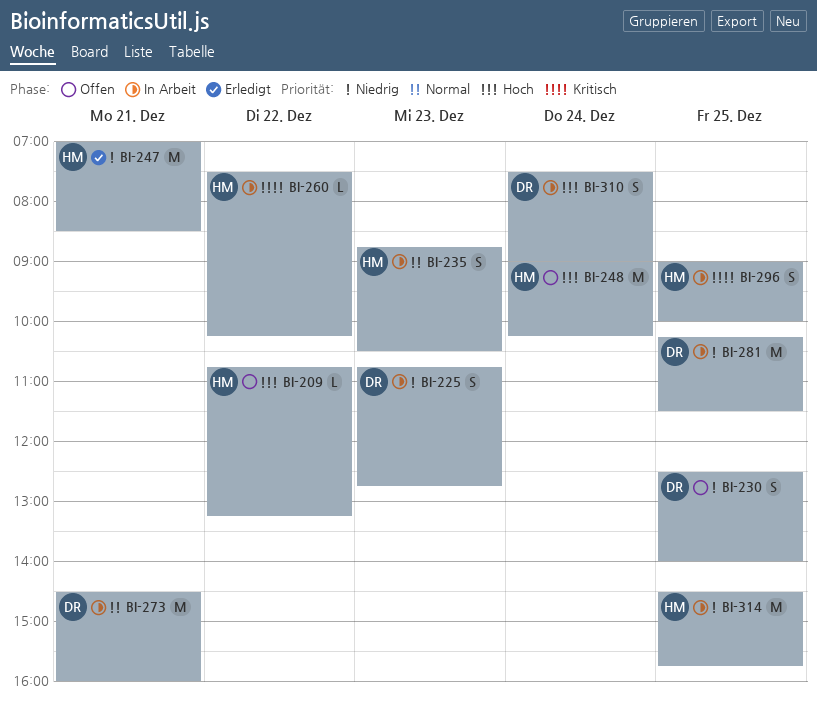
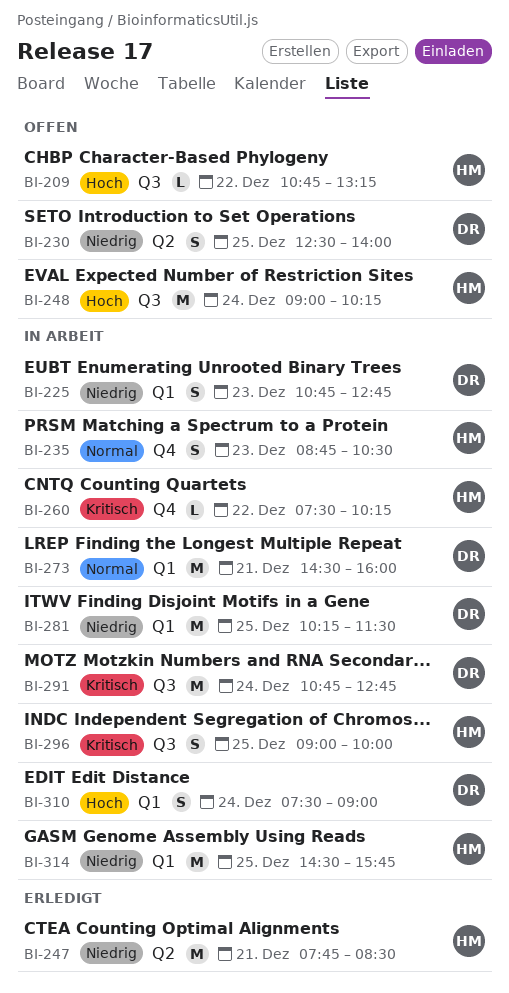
BI-247, begins: 07:00 -> 07:45
BI-291: none -> present

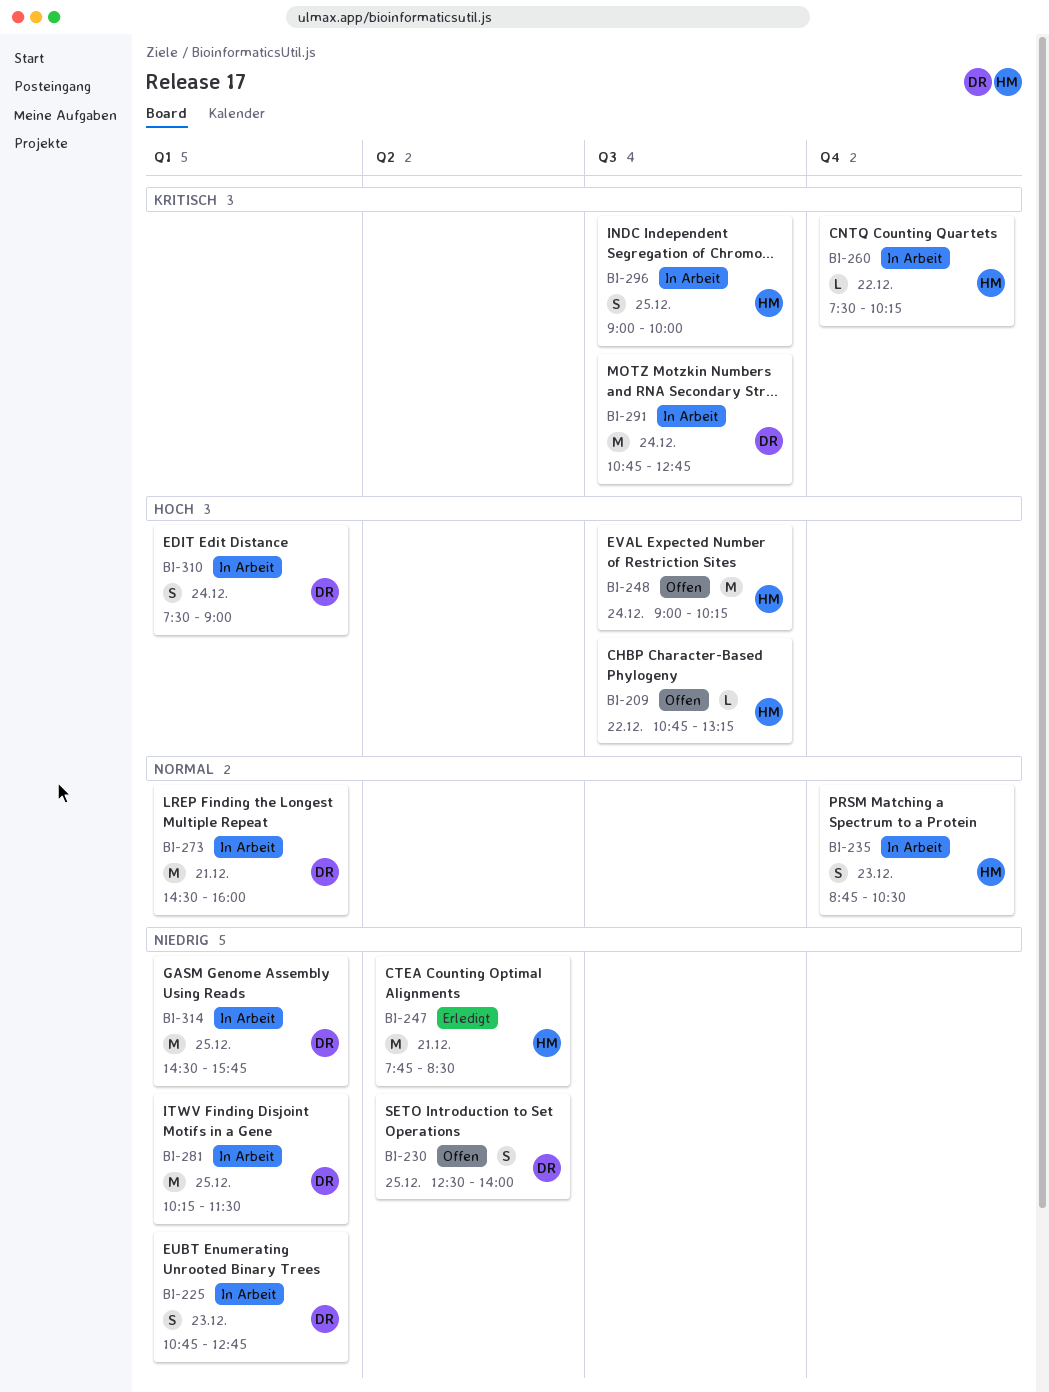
BI-314, owner: HM -> DR

